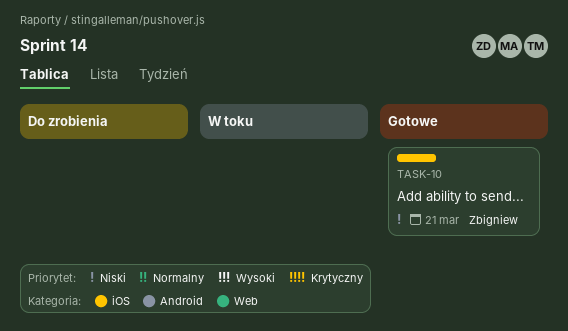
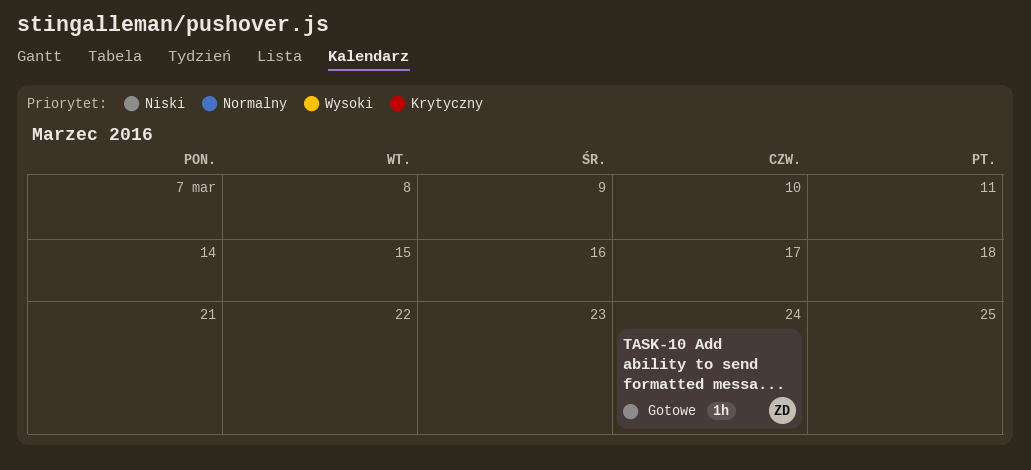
TASK-10, due: Mar 21 -> Mar 24

